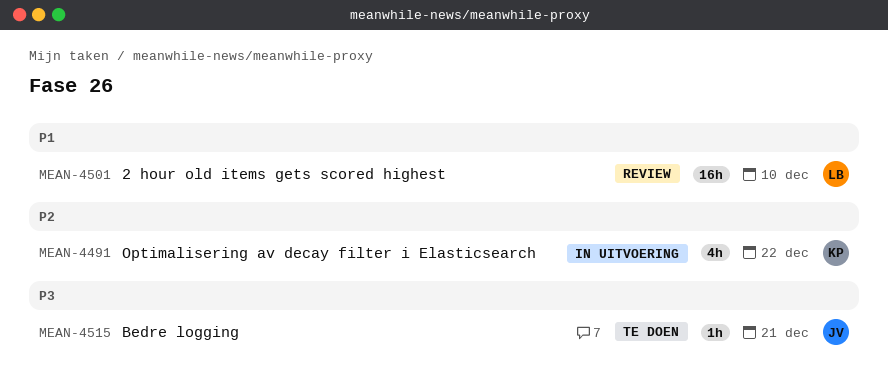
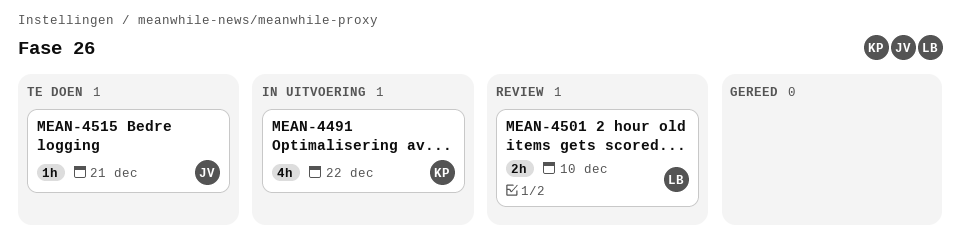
MEAN-4501, estimate: 16h -> 2h

